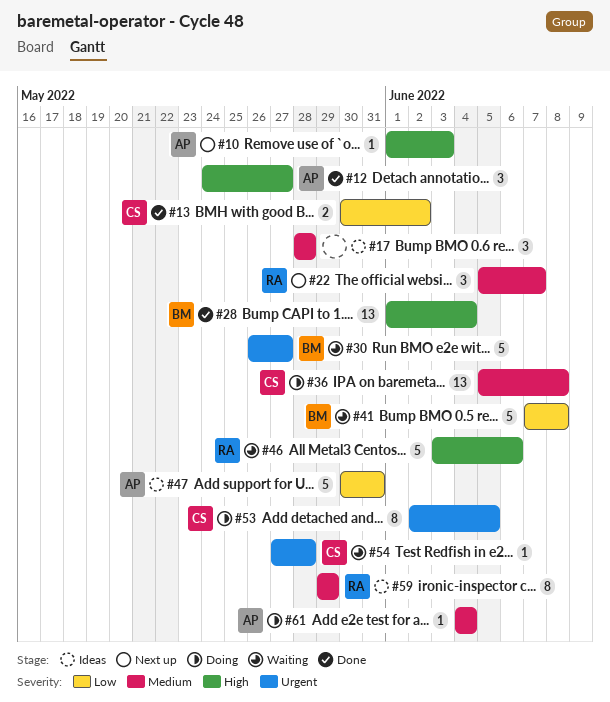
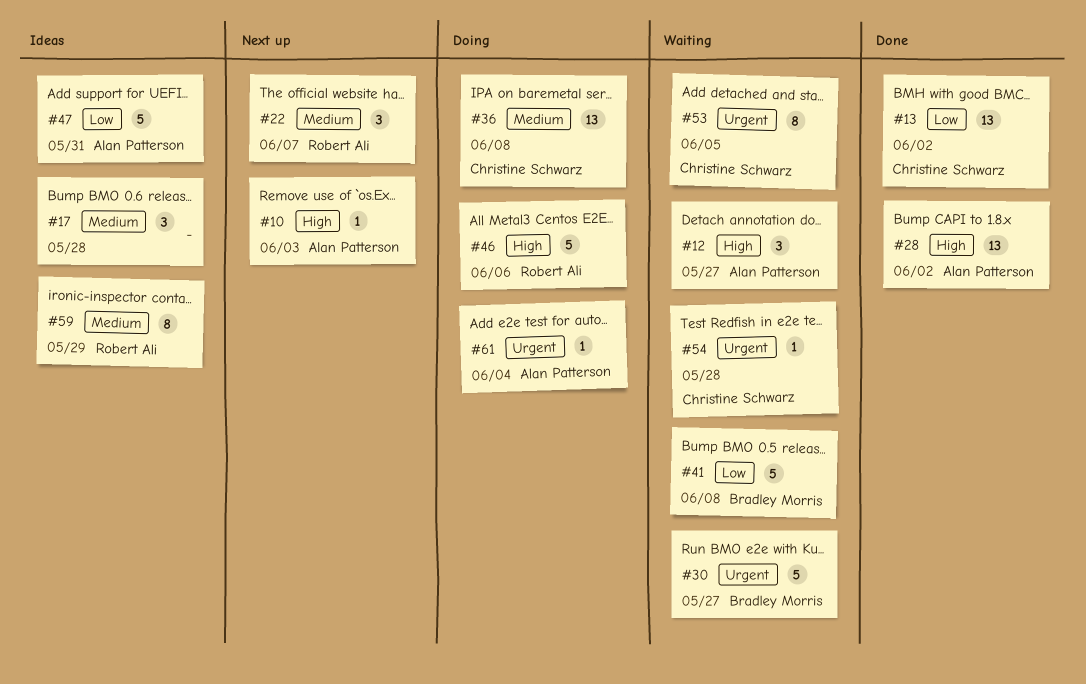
#12, status: Done -> Waiting
#13, estimate: 2 -> 13
#28, owner: Bradley Morris -> Alan Patterson
#28, due: Jun 4 -> Jun 2
#46, status: Waiting -> Doing
#53, status: Doing -> Waiting
#61, priority: Medium -> Urgent

